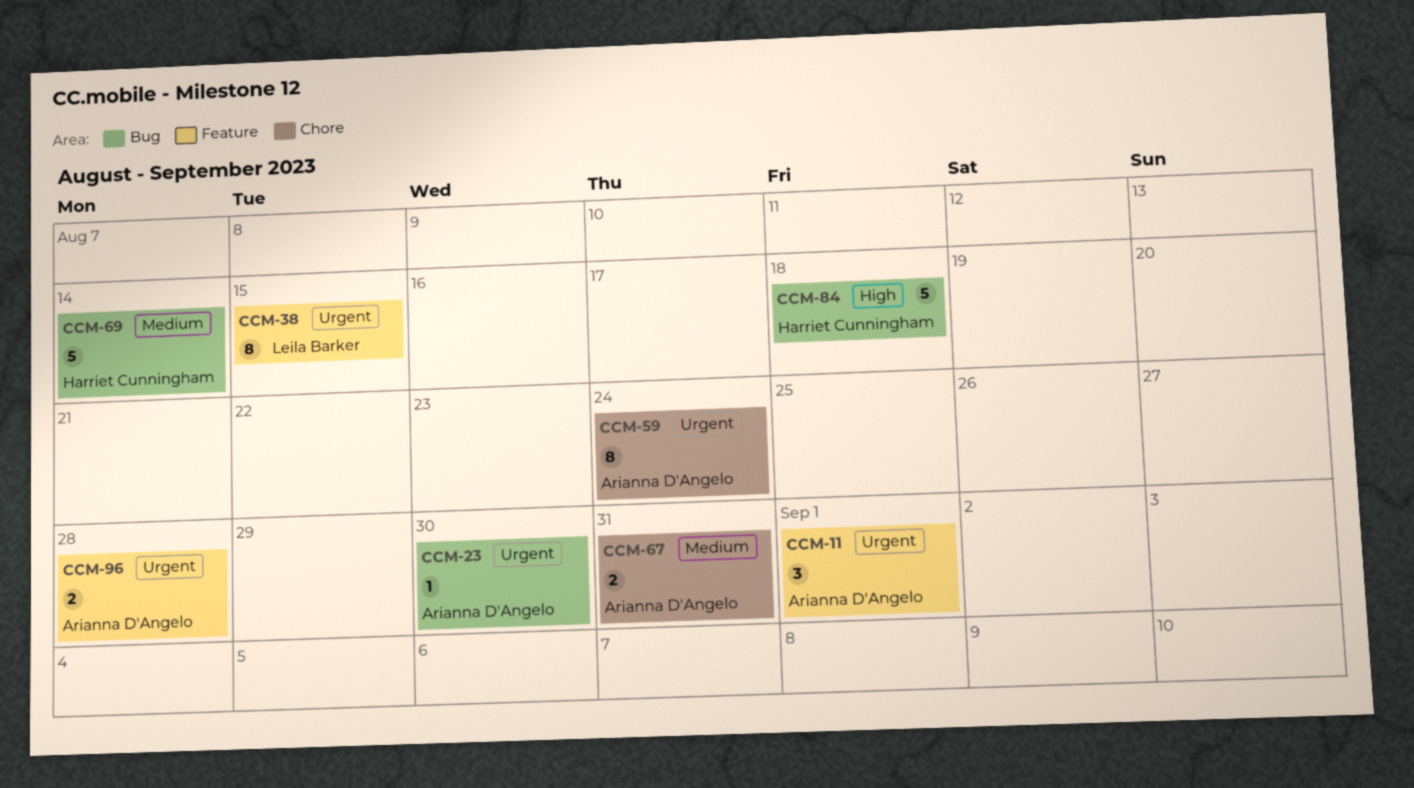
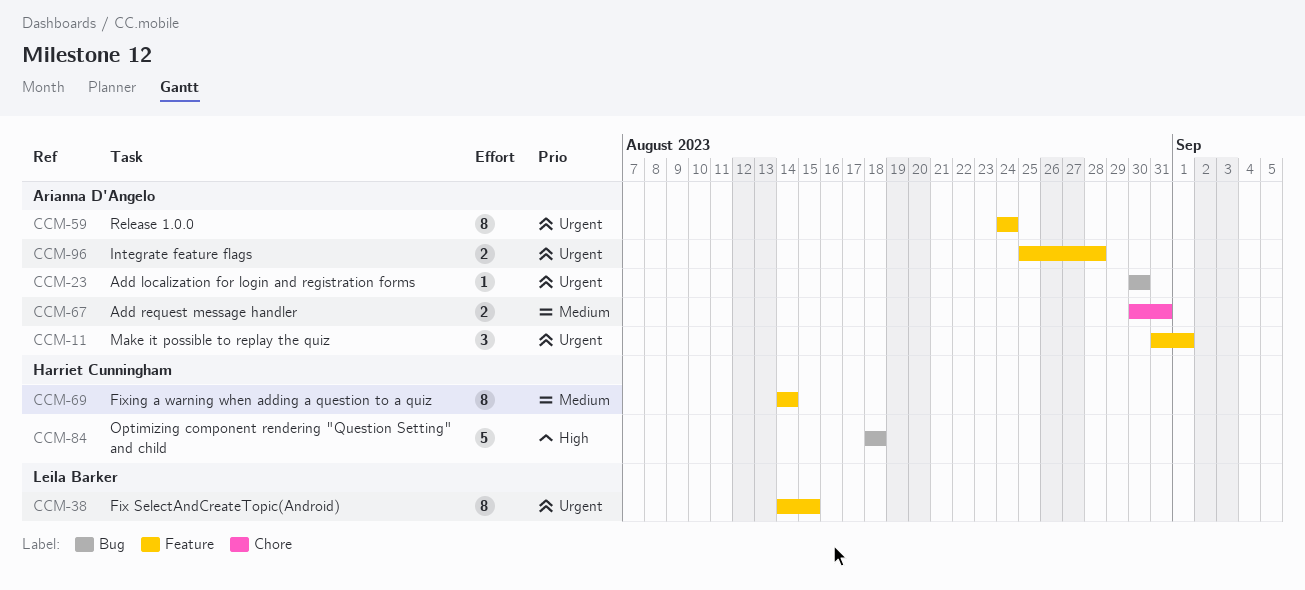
CCM-59, label: Chore -> Feature
CCM-69, label: Bug -> Feature
CCM-69, estimate: 5 -> 8

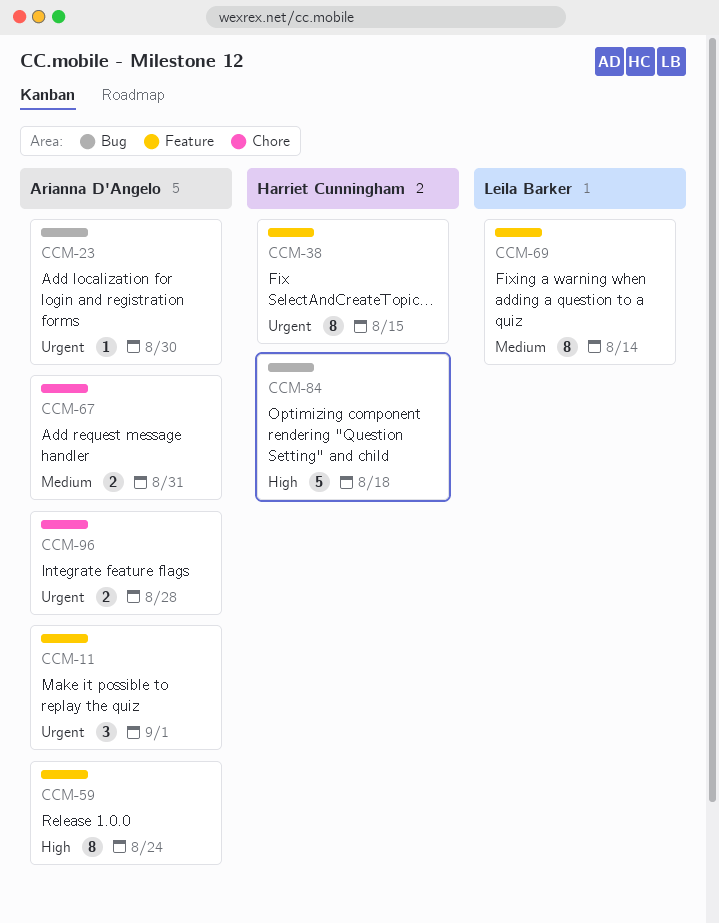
CCM-38, owner: Leila Barker -> Harriet Cunningham
CCM-59, priority: Urgent -> High
CCM-69, owner: Harriet Cunningham -> Leila Barker
CCM-96, label: Feature -> Chore

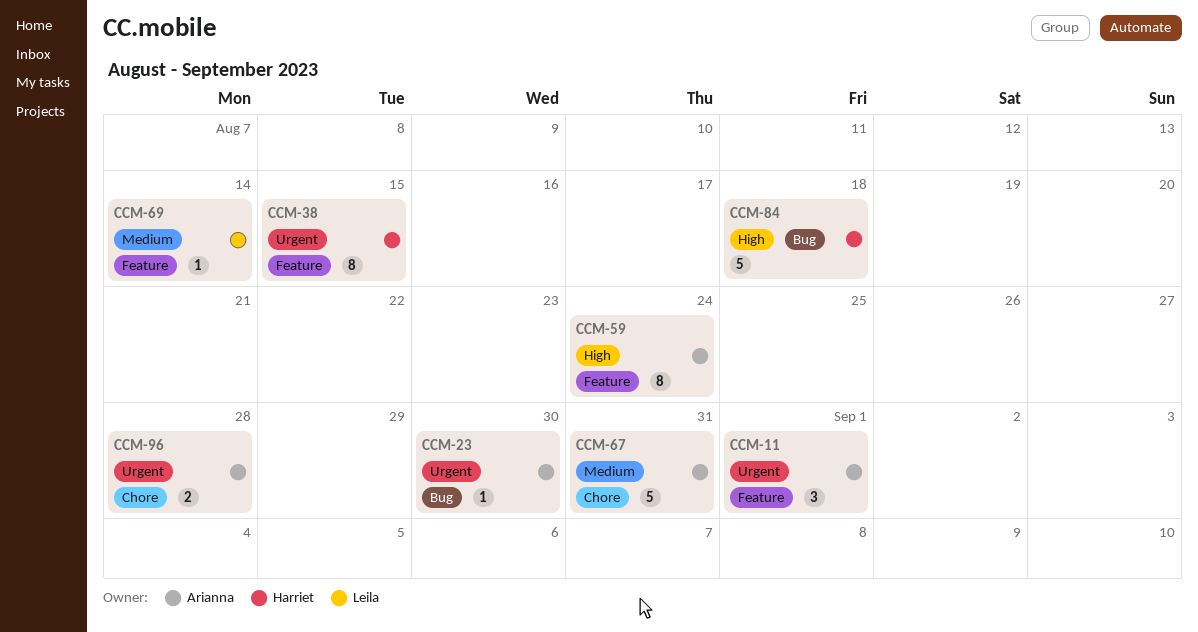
CCM-67, estimate: 2 -> 5
CCM-69, estimate: 8 -> 1

